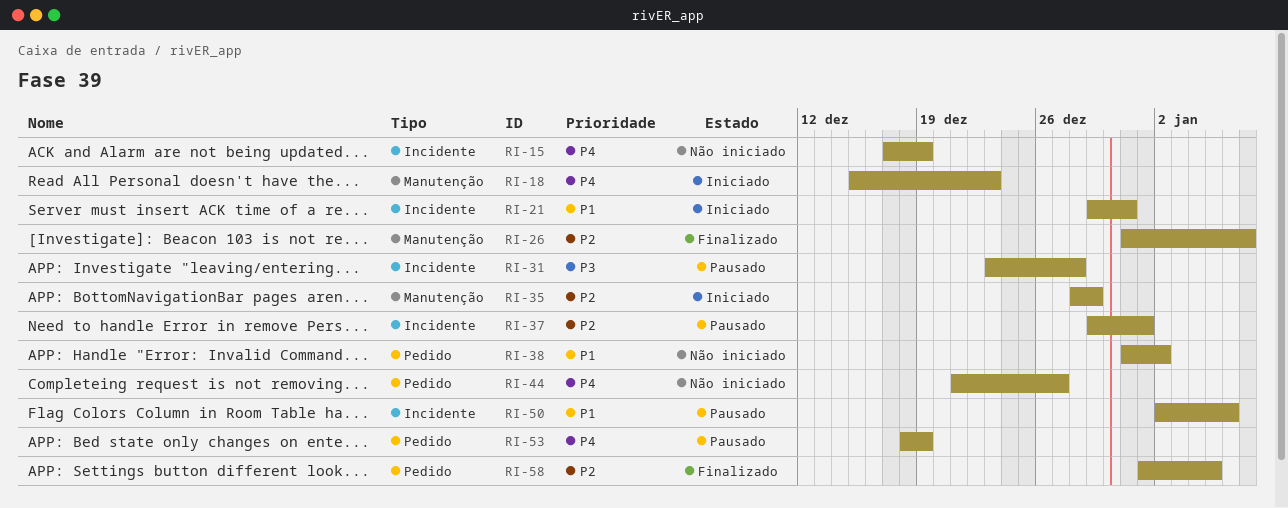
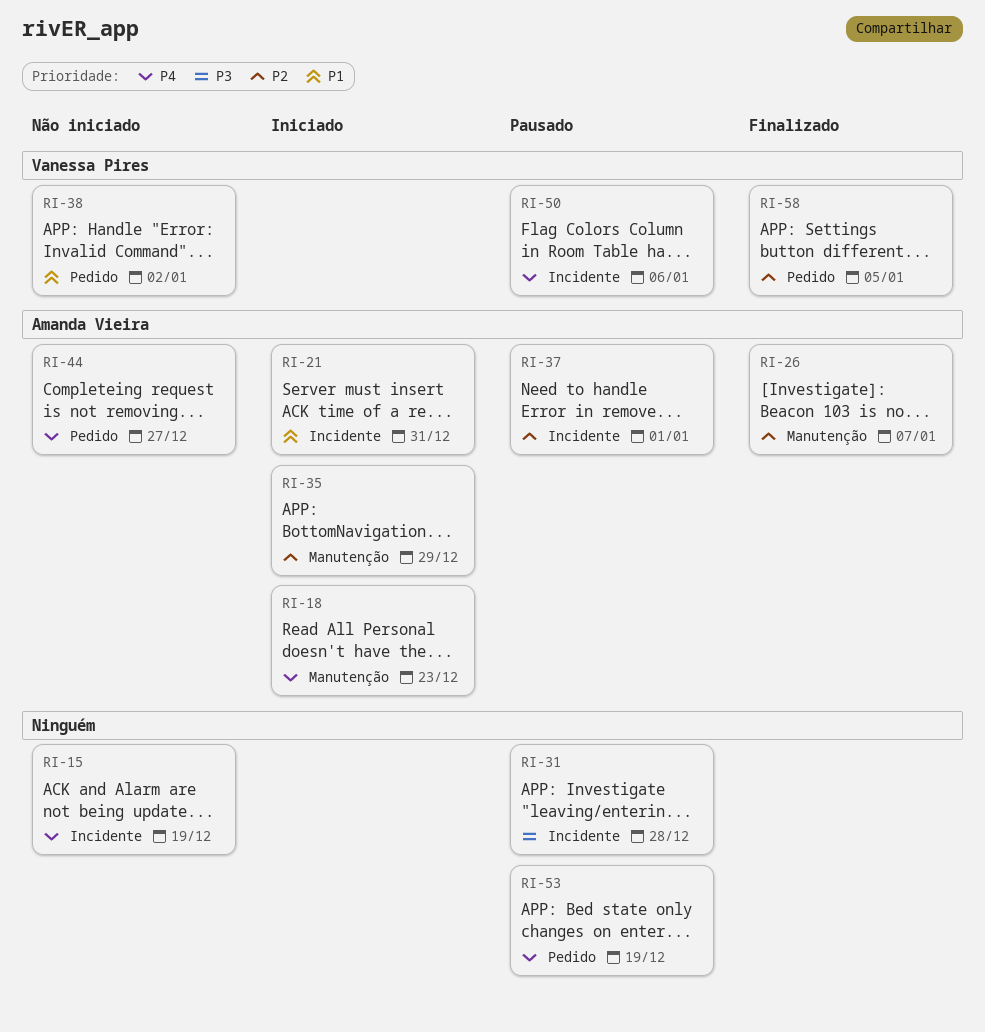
RI-50, priority: P1 -> P4

